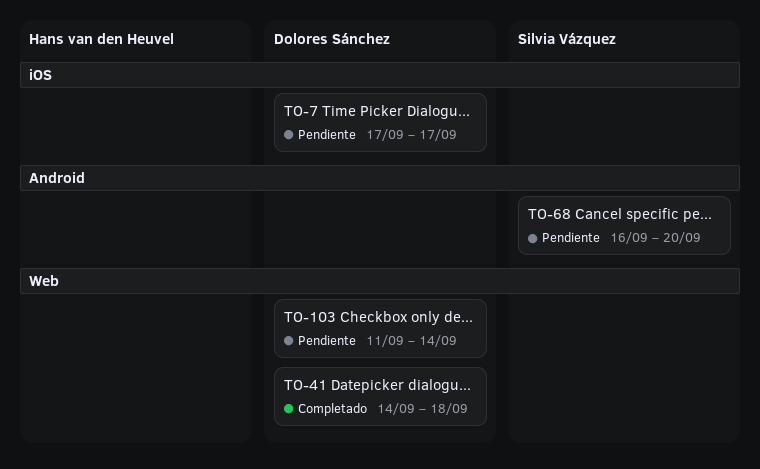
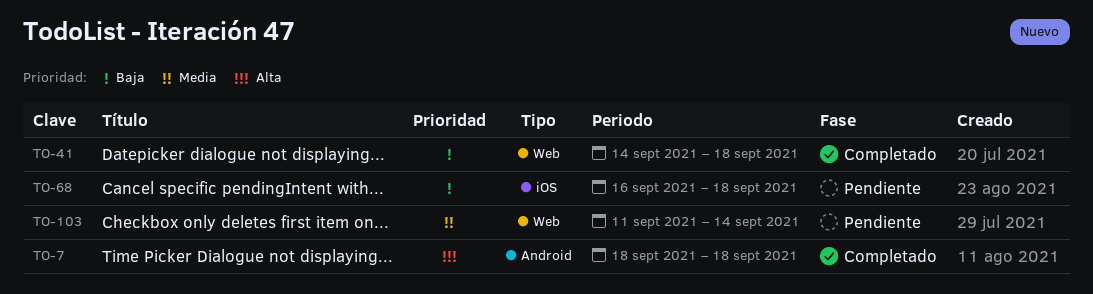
TO-7, status: Pendiente -> Completado
TO-7, label: iOS -> Android
TO-7, start: Sep 17 -> Sep 18
TO-7, due: Sep 17 -> Sep 18
TO-68, label: Android -> iOS
TO-68, due: Sep 20 -> Sep 18

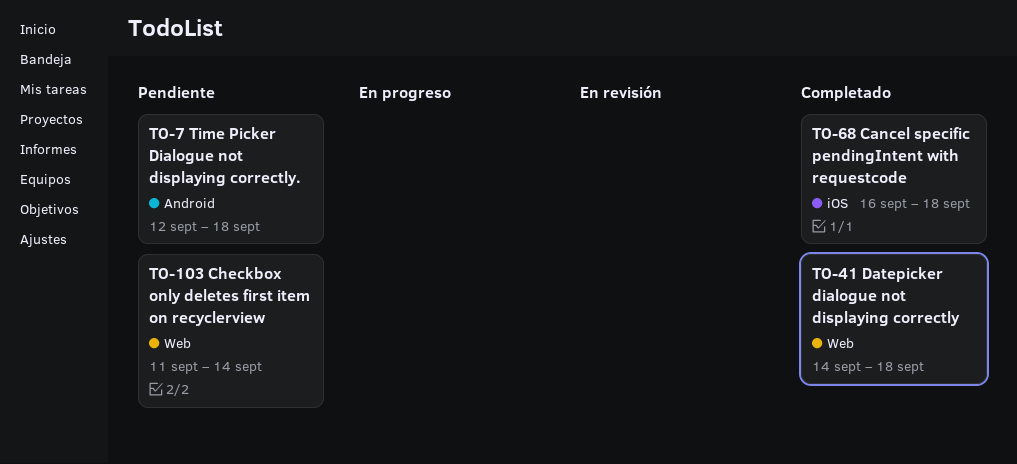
TO-7, status: Completado -> Pendiente
TO-7, start: Sep 18 -> Sep 12
TO-68, status: Pendiente -> Completado

